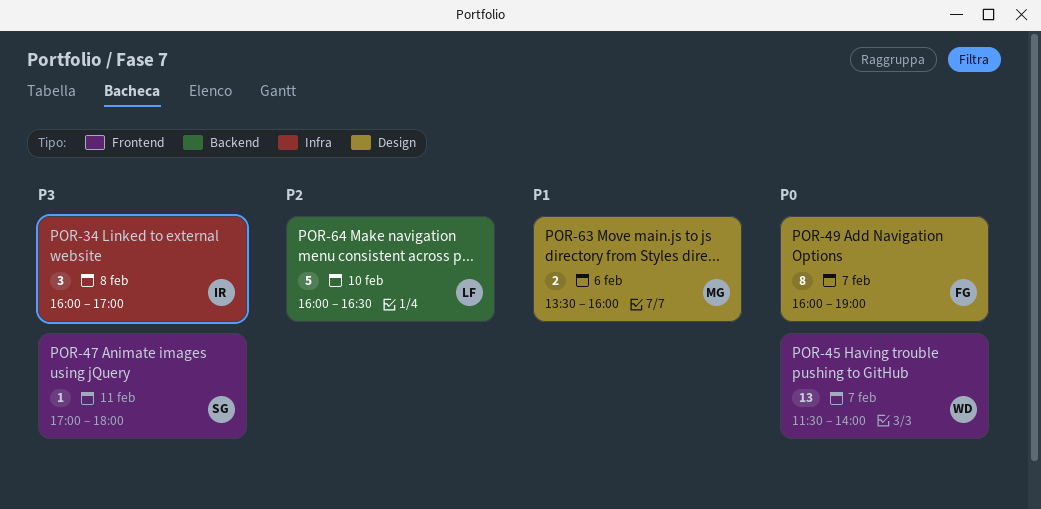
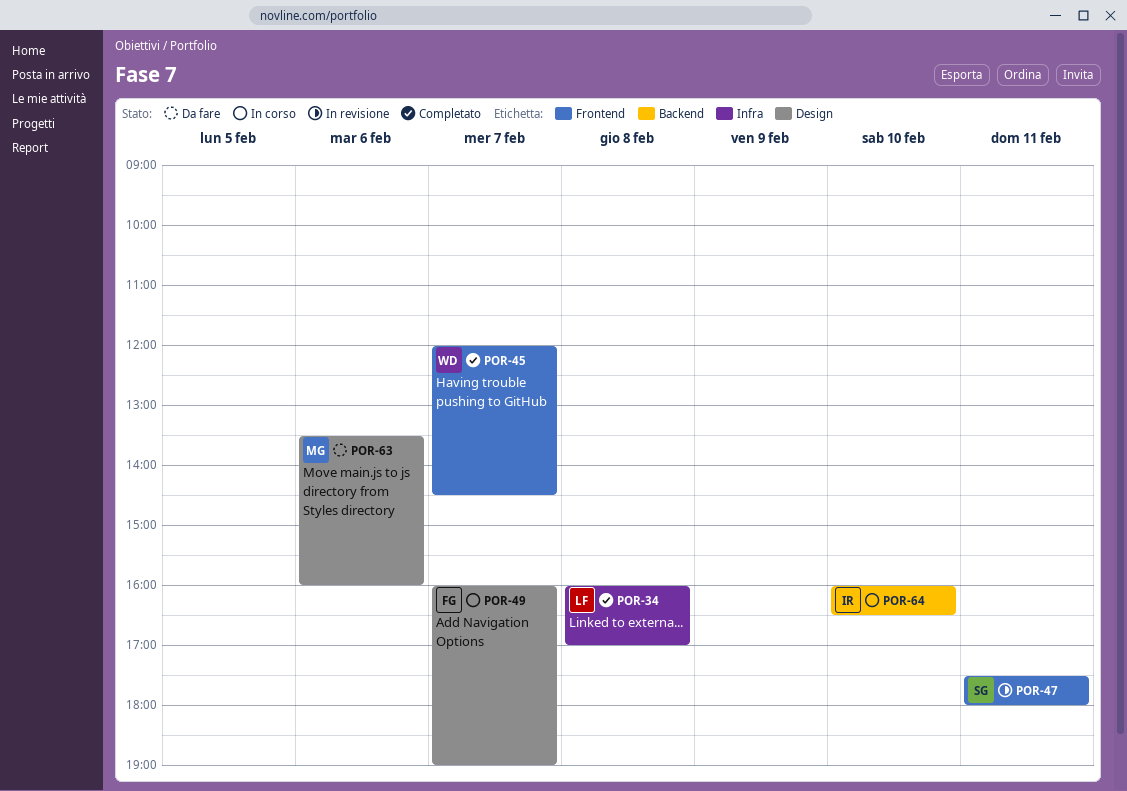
POR-34, owner: IR -> LF
POR-45, begins: 11:30 -> 12:00
POR-45, ends: 14:00 -> 14:30
POR-47, begins: 17:00 -> 17:30
POR-64, owner: LF -> IR

